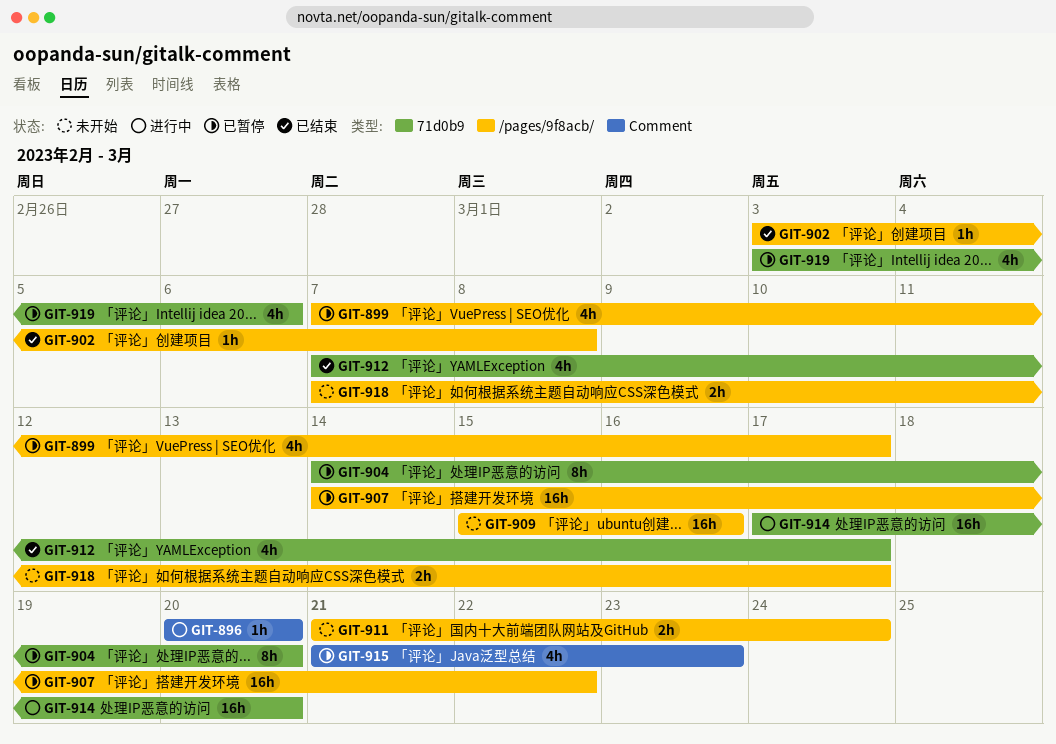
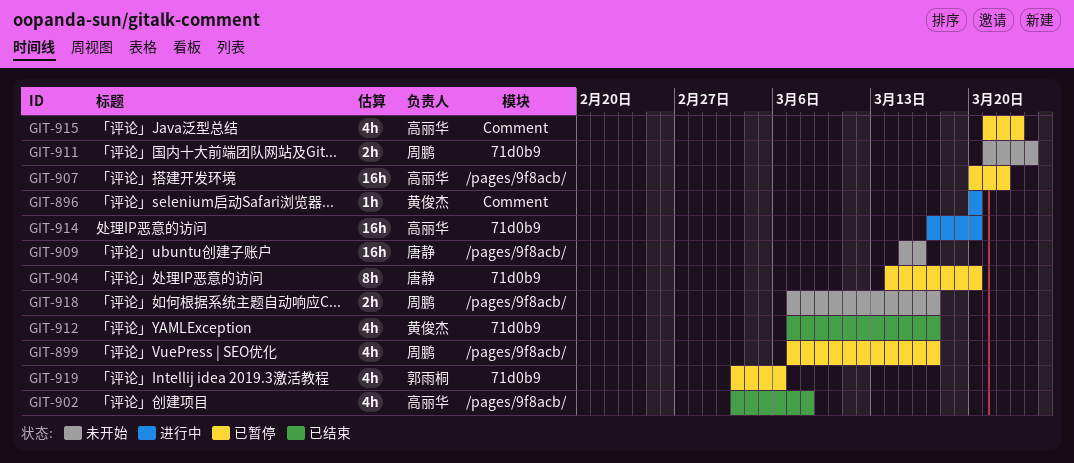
GIT-902, estimate: 1h -> 4h
GIT-907, start: Mar 14 -> Mar 20
GIT-911, label: /pages/9f8acb/ -> 71d0b9

